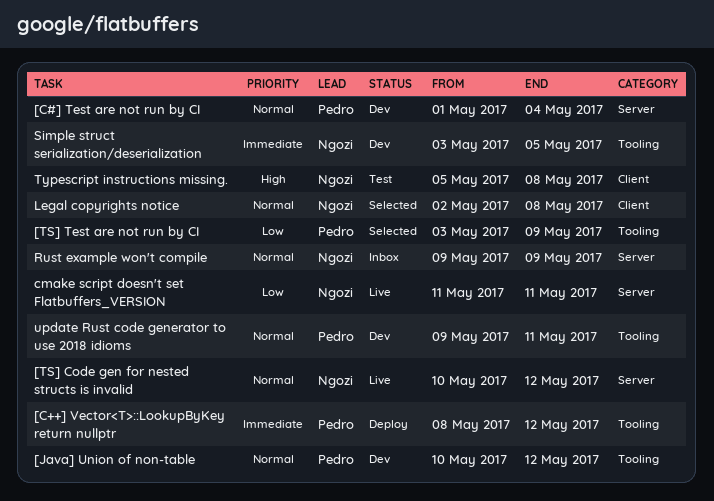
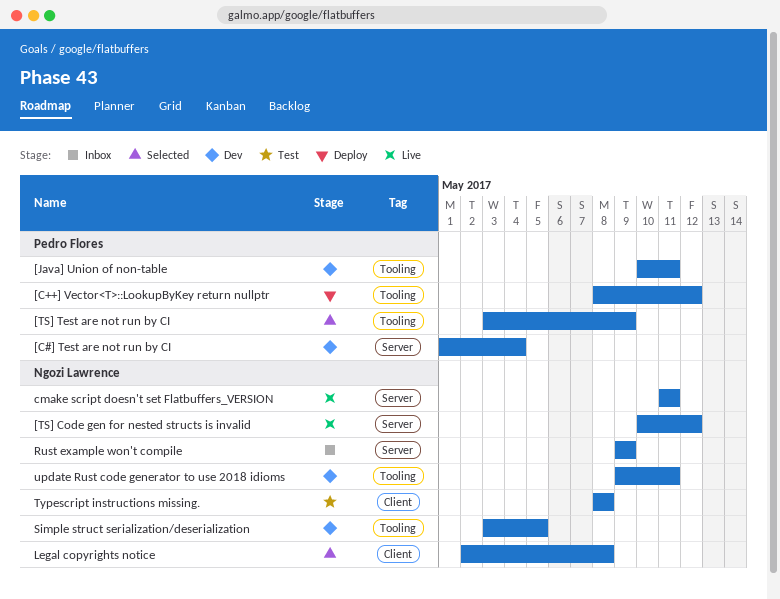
[Java] Union of non-table, due: May 12 -> May 11
Typescript instructions missing., start: May 5 -> May 8
update Rust code generator to use 2018 idioms, owner: Pedro Flores -> Ngozi Lawrence

